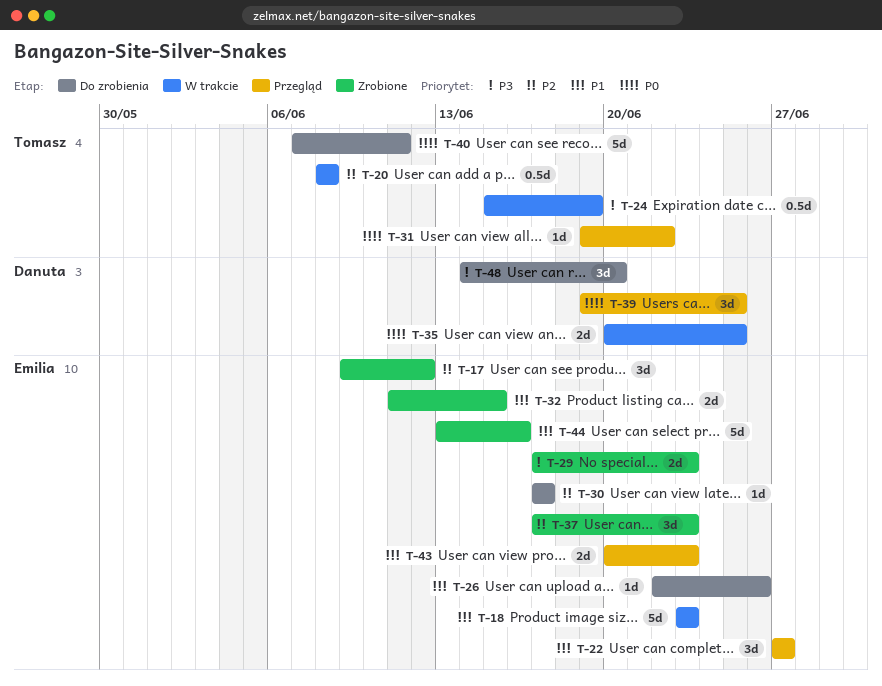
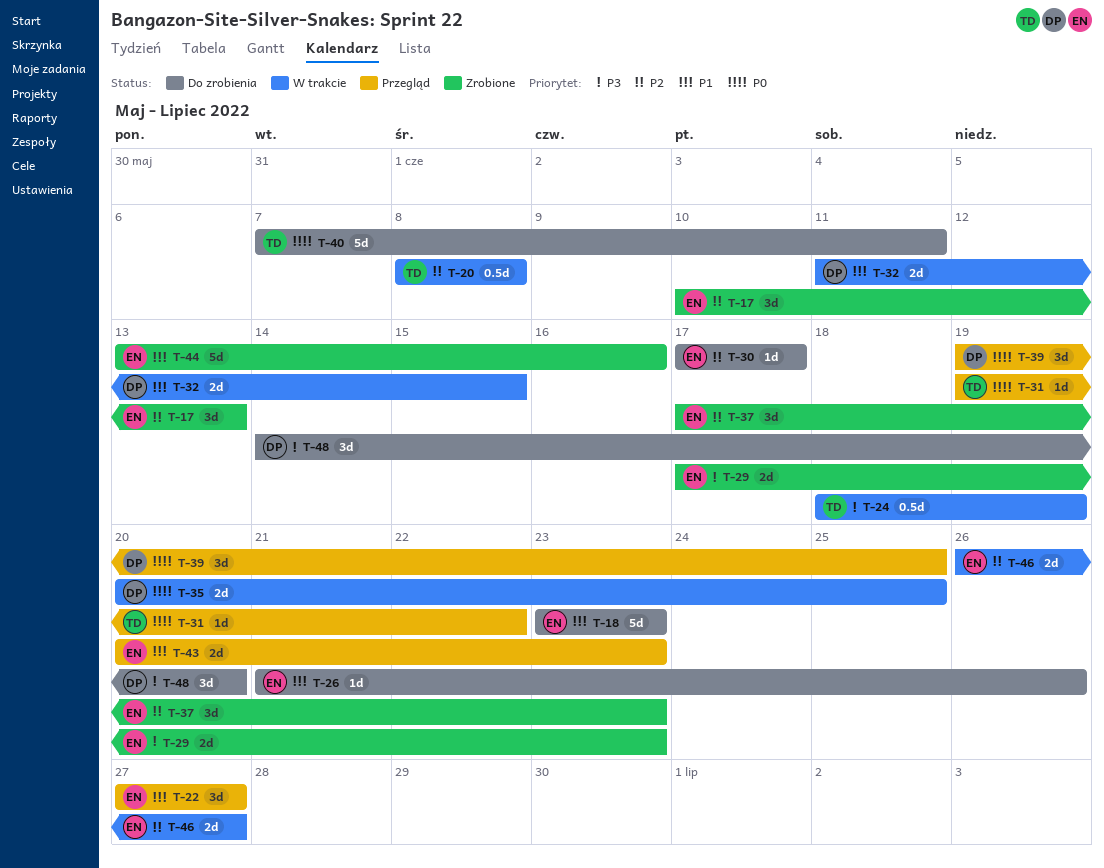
T-17, start: Jun 9 -> Jun 10
T-17, due: Jun 12 -> Jun 13
T-18, status: W trakcie -> Do zrobienia
T-24, start: Jun 15 -> Jun 18
T-26, start: Jun 22 -> Jun 21
T-32, status: Zrobione -> W trakcie
T-32, owner: Emilia -> Danuta
T-46: none -> present

